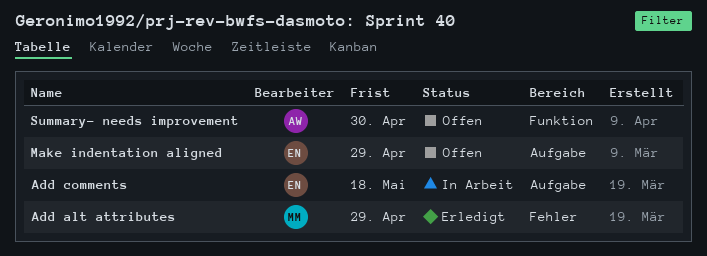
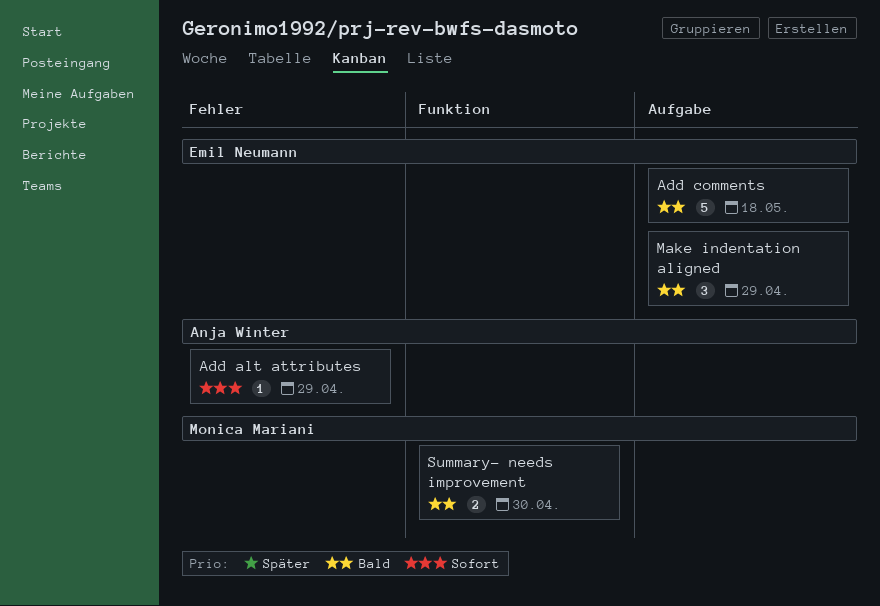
Add alt attributes, owner: Monica Mariani -> Anja Winter
Summary- needs improvement, owner: Anja Winter -> Monica Mariani

